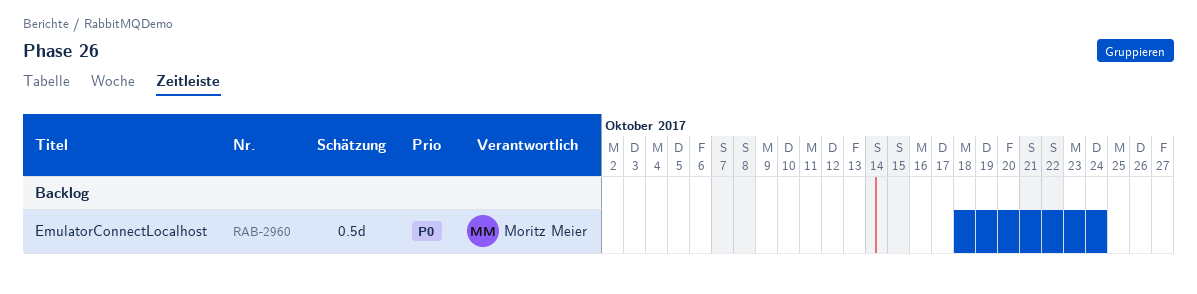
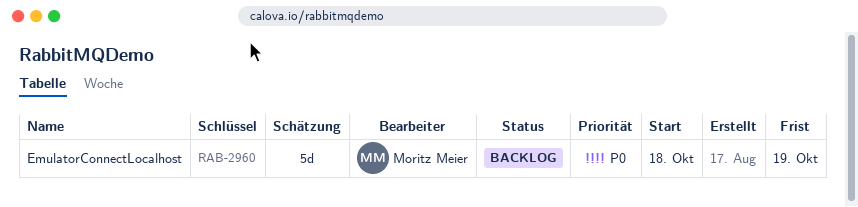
RAB-2960, estimate: 0.5d -> 5d
RAB-2960, due: Oct 24 -> Oct 19

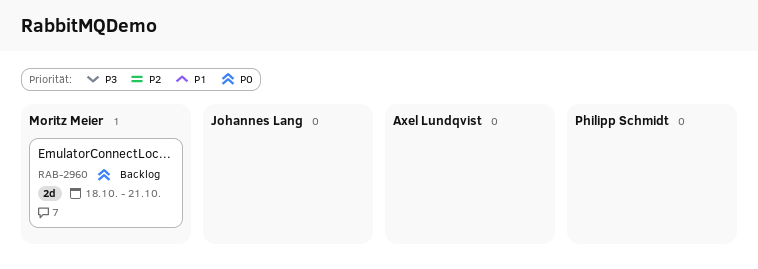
RAB-2960, estimate: 5d -> 2d
RAB-2960, due: Oct 19 -> Oct 21

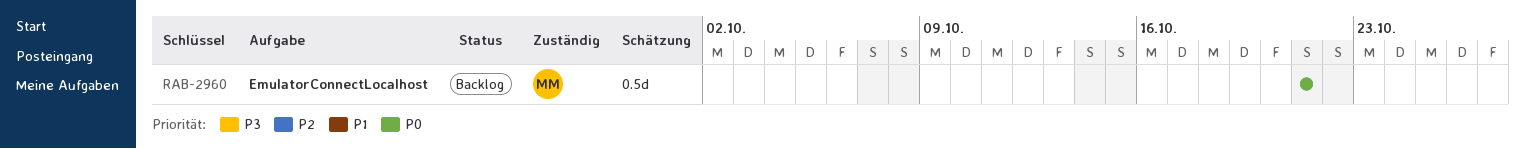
RAB-2960, estimate: 2d -> 0.5d
RAB-2960, start: Oct 18 -> Oct 21

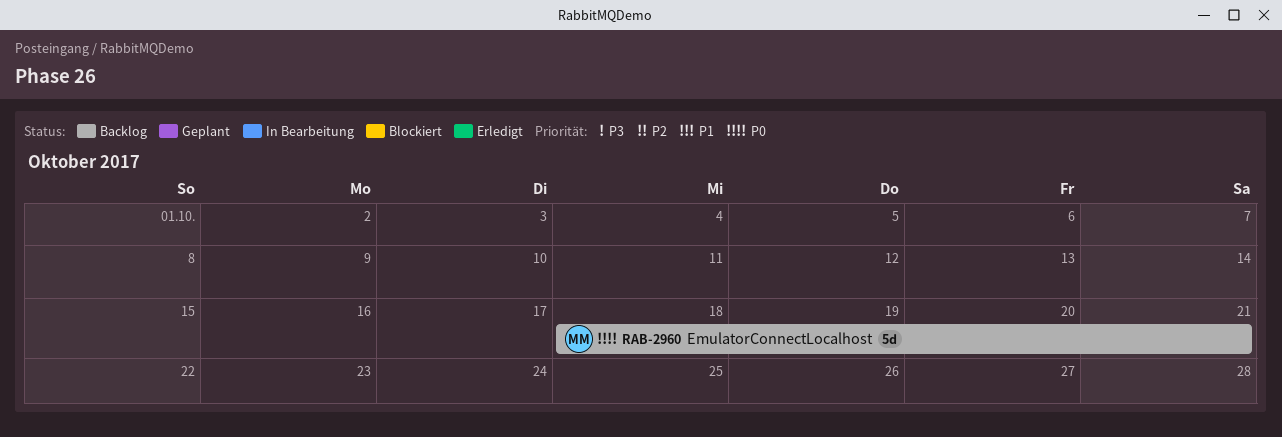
RAB-2960, estimate: 0.5d -> 5d
RAB-2960, start: Oct 21 -> Oct 18

